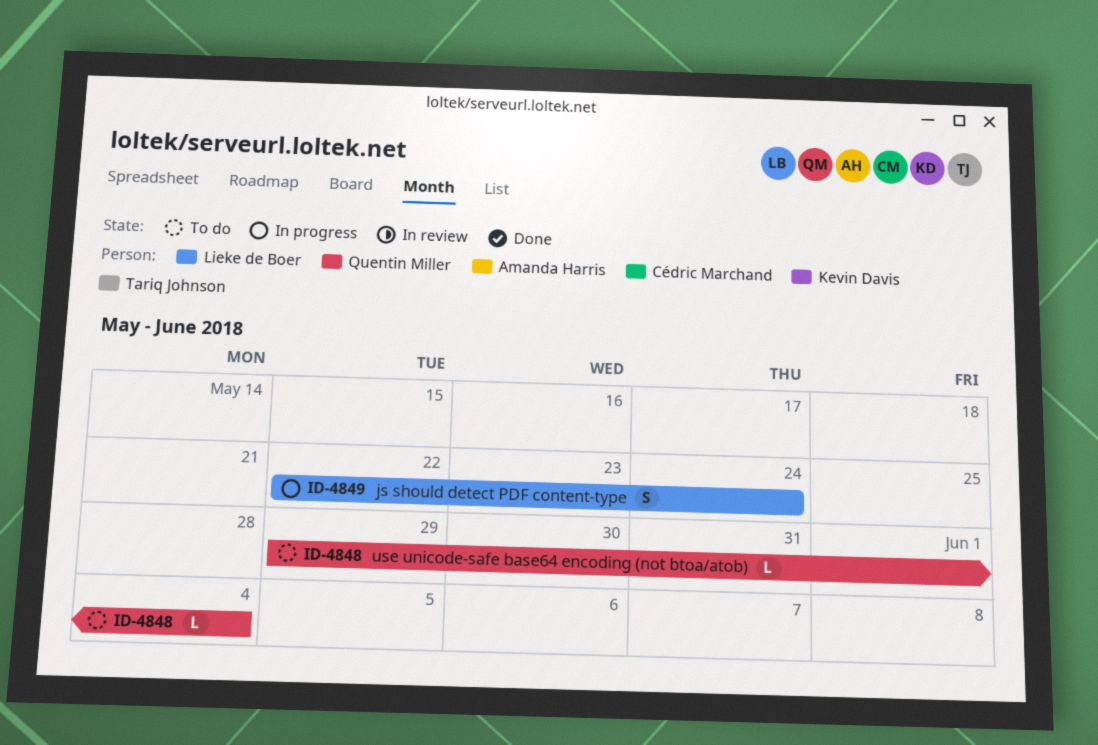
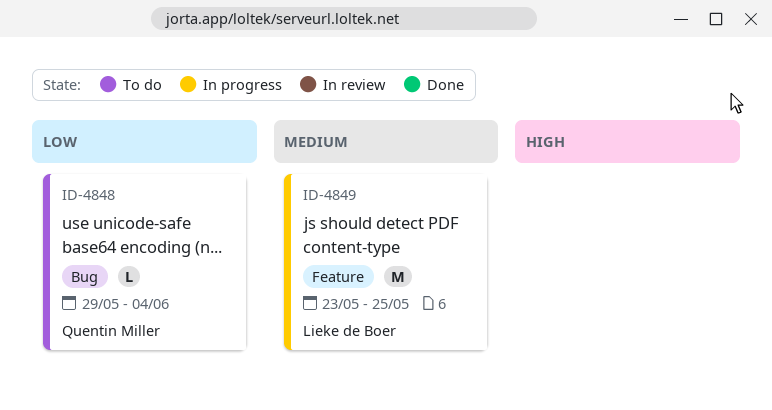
ID-4849, estimate: S -> M
ID-4849, start: May 22 -> May 23
ID-4849, due: May 24 -> May 25

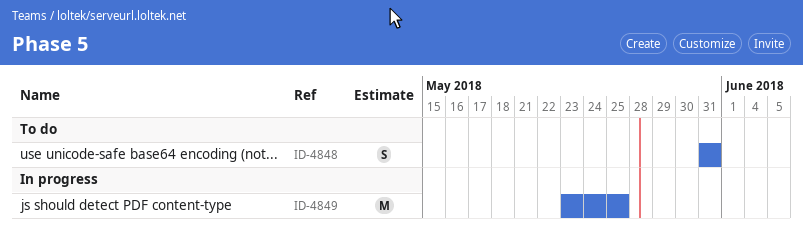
ID-4848, estimate: L -> S
ID-4848, start: May 29 -> May 31
ID-4848, due: Jun 4 -> May 31

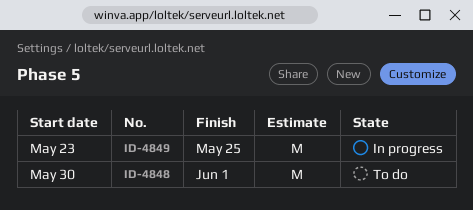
ID-4848, estimate: S -> M
ID-4848, start: May 31 -> May 30
ID-4848, due: May 31 -> Jun 1

